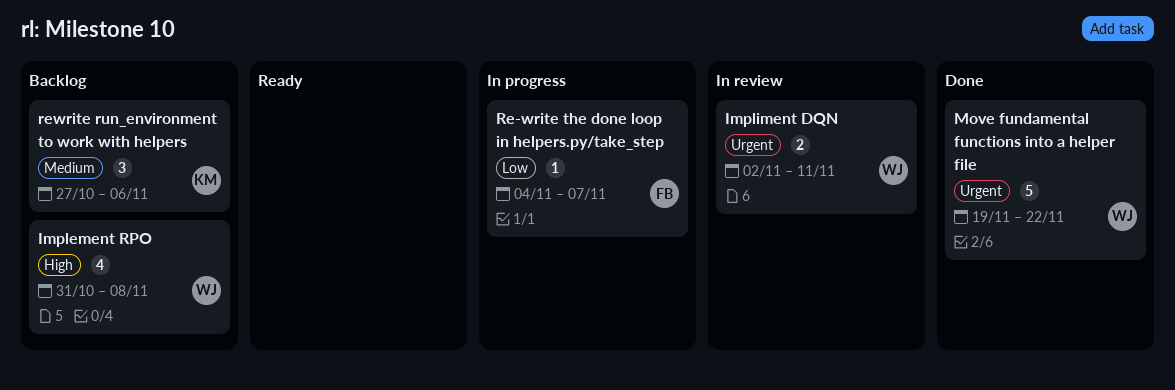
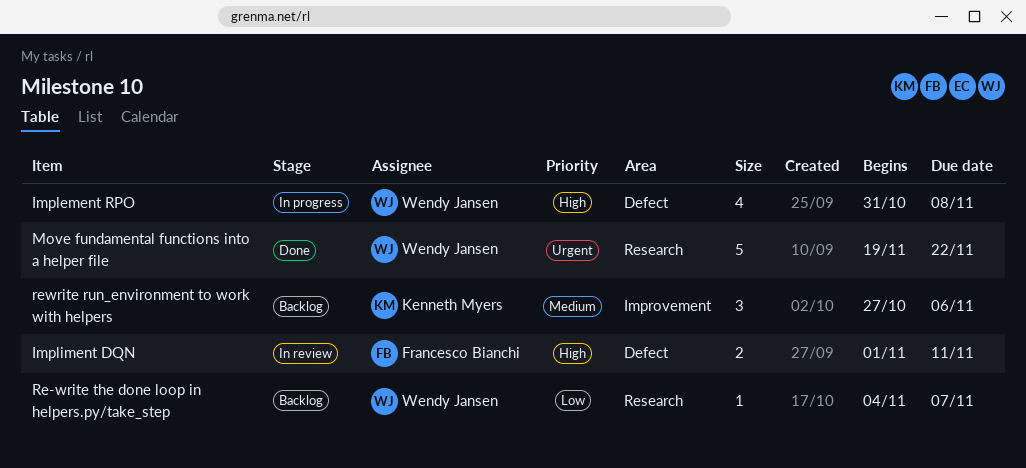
Implement RPO, status: Backlog -> In progress
Impliment DQN, owner: Wendy Jansen -> Francesco Bianchi
Impliment DQN, priority: Urgent -> High
Impliment DQN, start: Nov 2 -> Nov 1
Re-write the done loop in helpers.py/take_step, status: In progress -> Backlog
Re-write the done loop in helpers.py/take_step, owner: Francesco Bianchi -> Wendy Jansen

